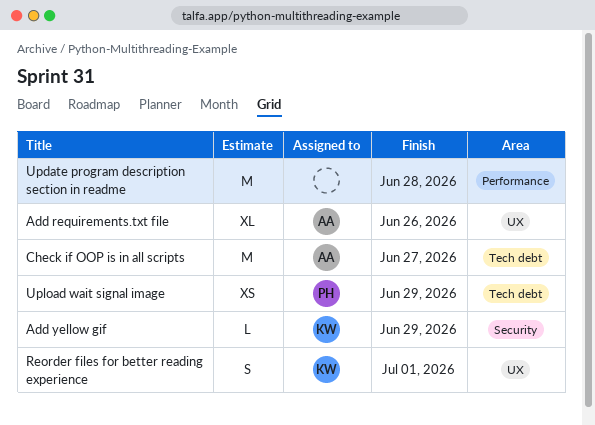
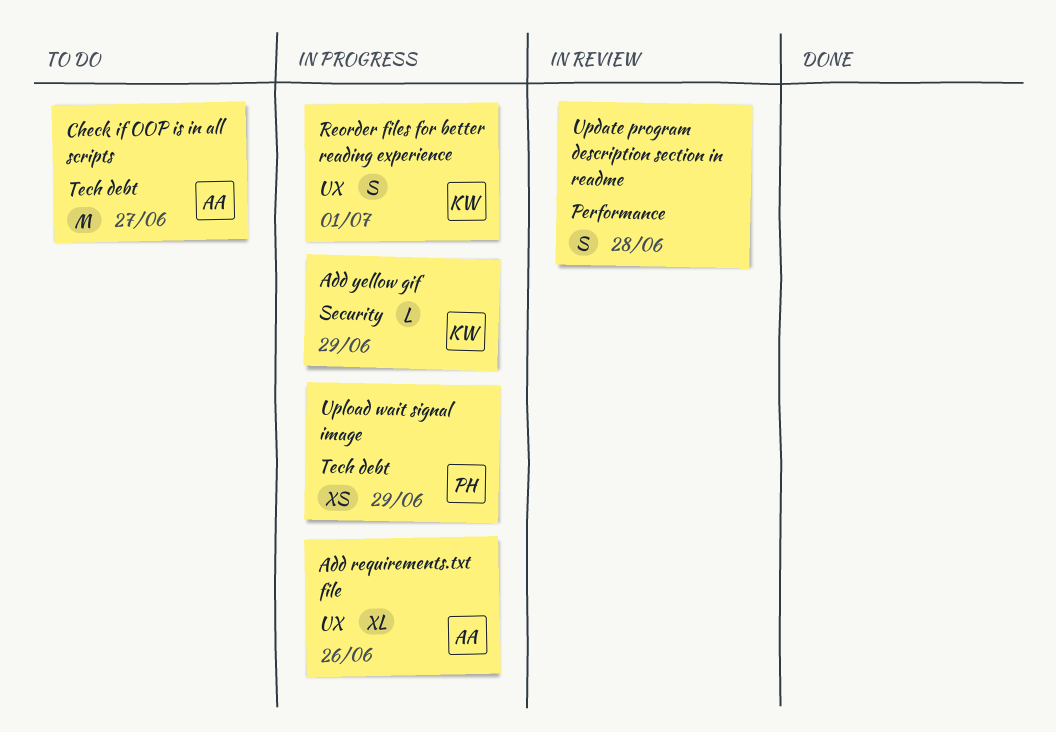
Update program description section in readme, estimate: M -> S

